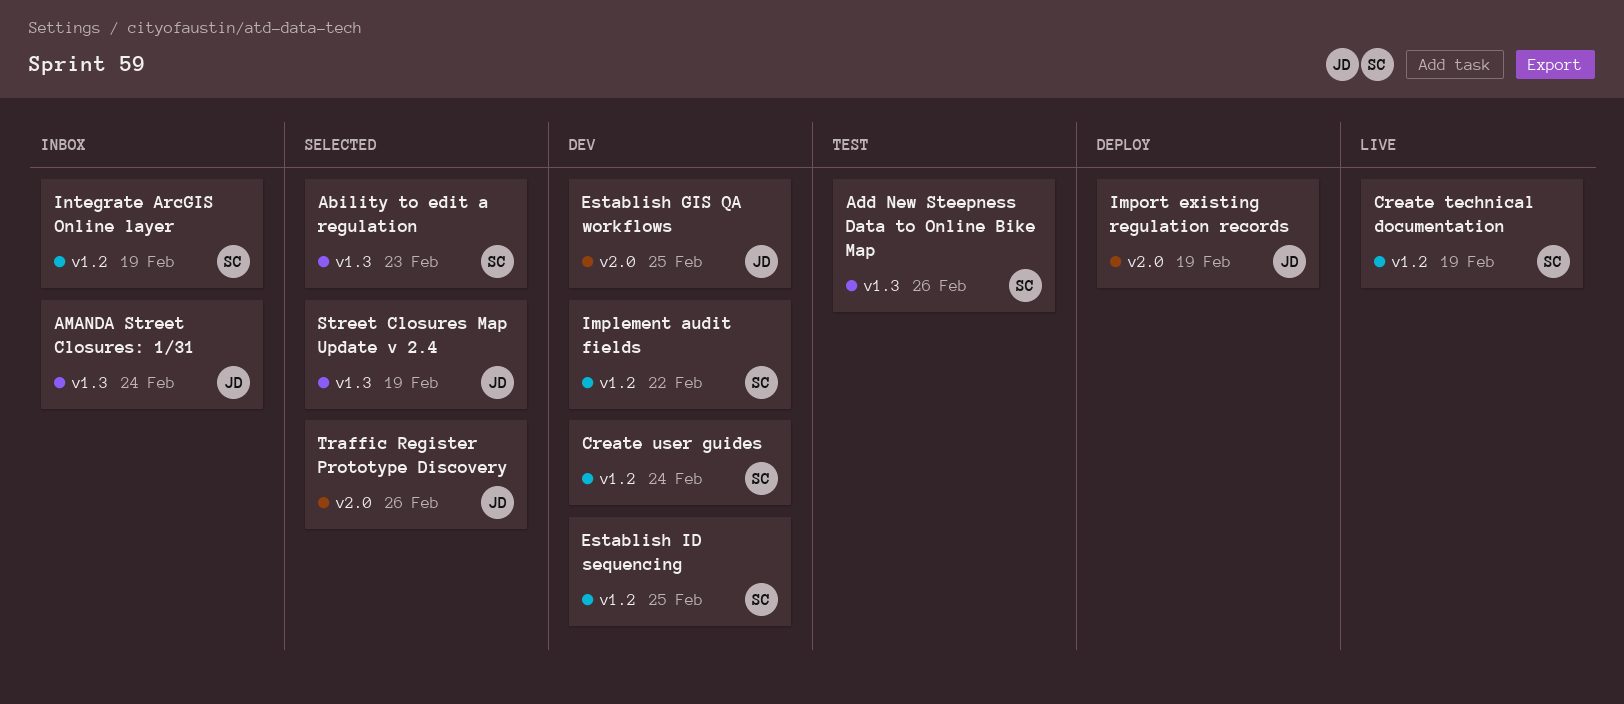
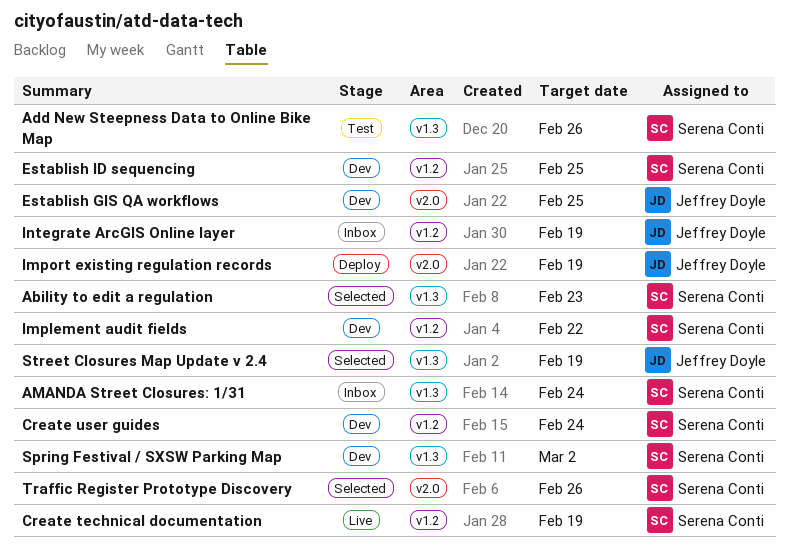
AMANDA Street Closures: 1/31, owner: Jeffrey Doyle -> Serena Conti
Integrate ArcGIS Online layer, owner: Serena Conti -> Jeffrey Doyle
Spring Festival / SXSW Parking Map: none -> present
Traffic Register Prototype Discovery, owner: Jeffrey Doyle -> Serena Conti

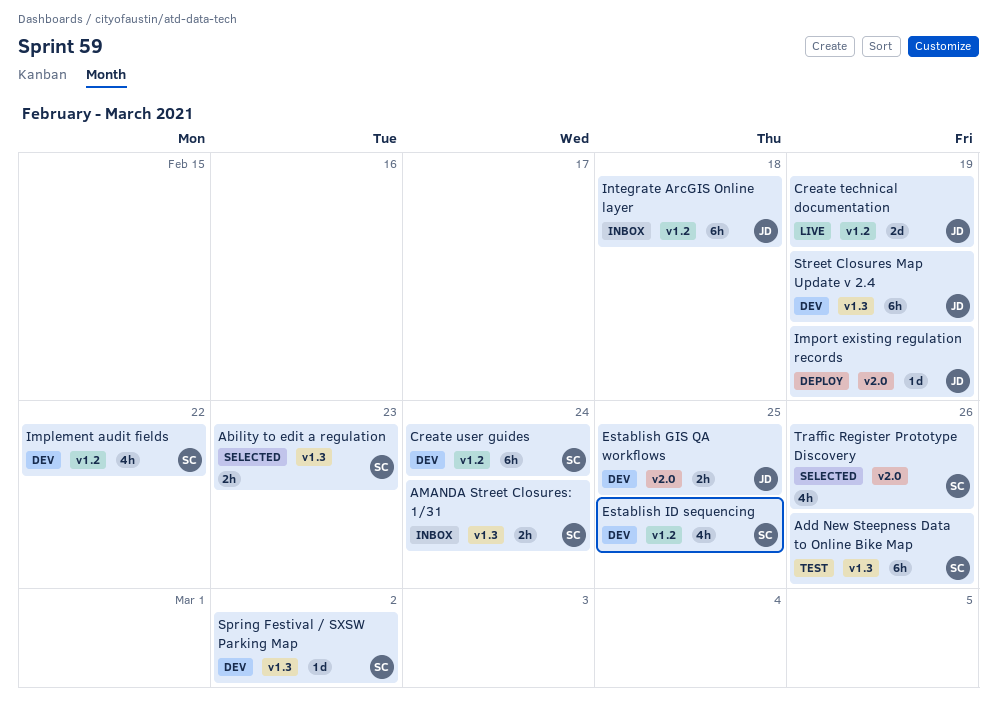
Create technical documentation, owner: Serena Conti -> Jeffrey Doyle
Integrate ArcGIS Online layer, due: Feb 19 -> Feb 18
Street Closures Map Update v 2.4, status: Selected -> Dev

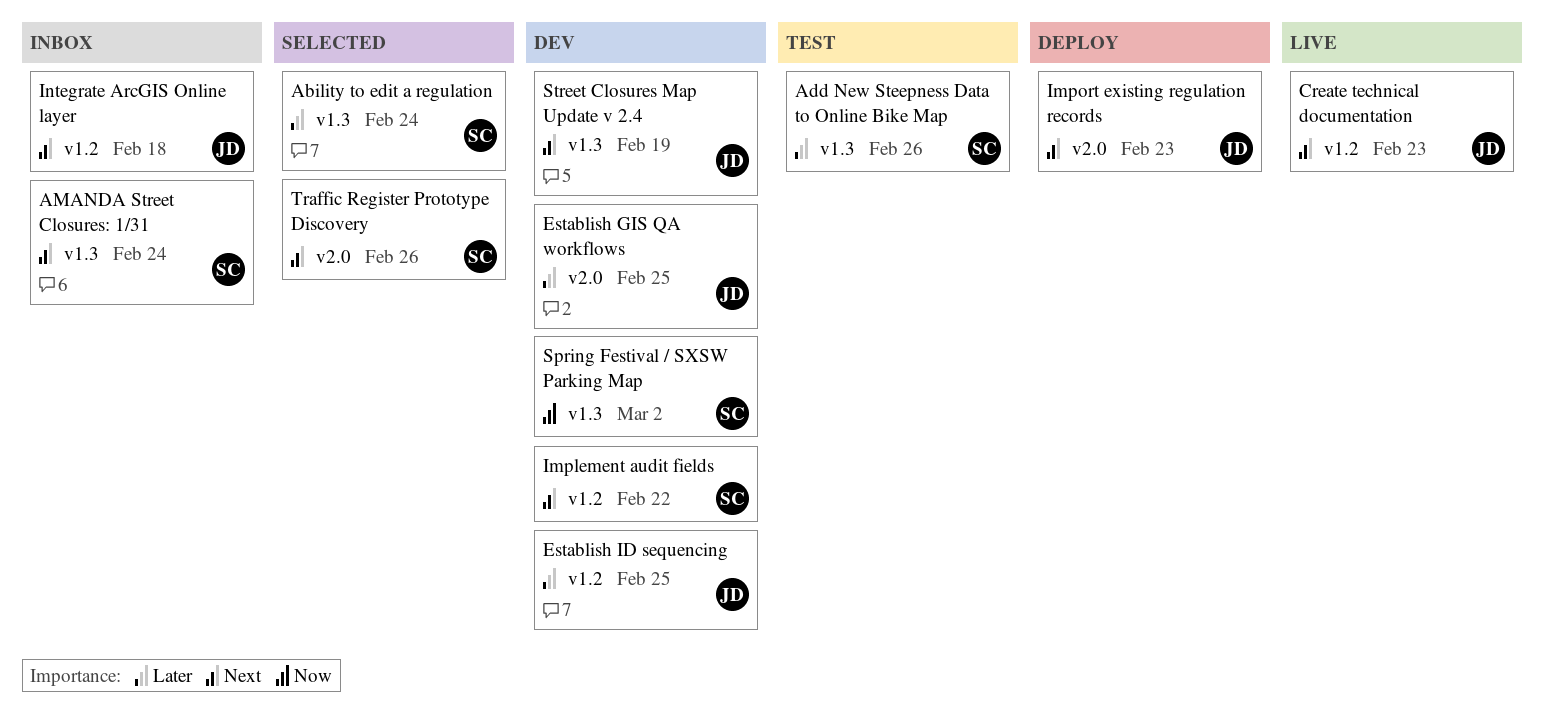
Ability to edit a regulation, due: Feb 23 -> Feb 24
Create technical documentation, due: Feb 19 -> Feb 23
Create user guides: present -> none
Establish ID sequencing, owner: SC -> JD
Import existing regulation records, due: Feb 19 -> Feb 23

